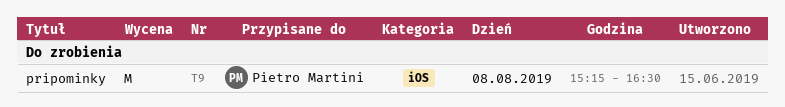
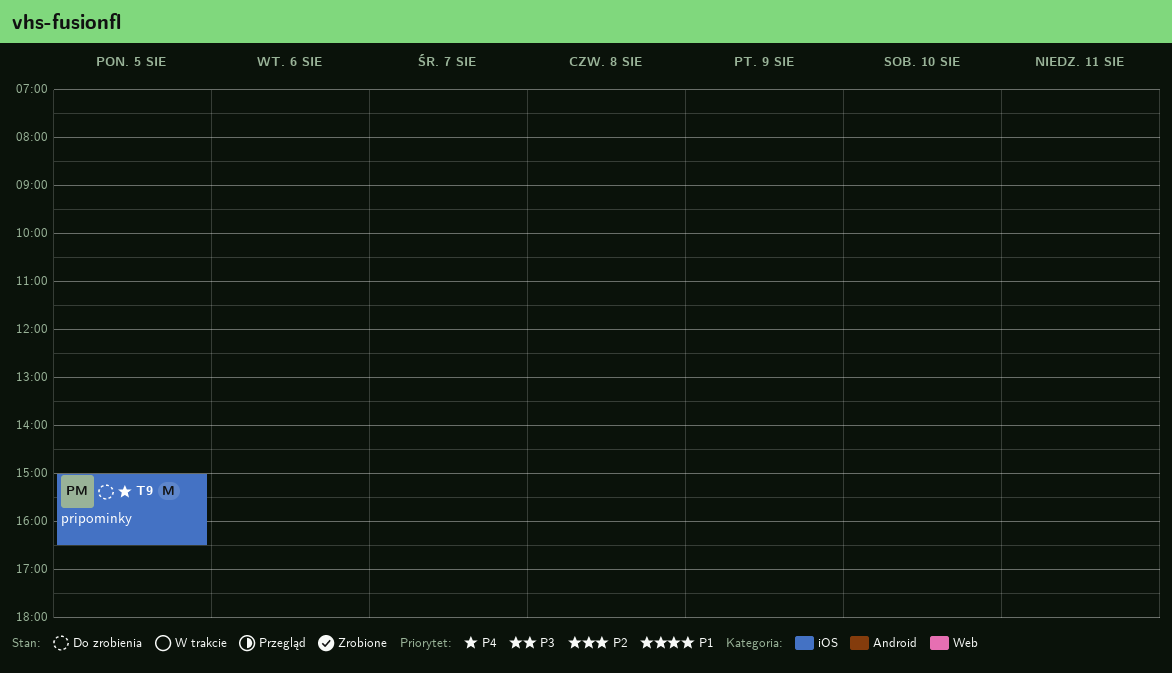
T9, day: Aug 8 -> Aug 5
T9, begins: 15:15 -> 15:00

